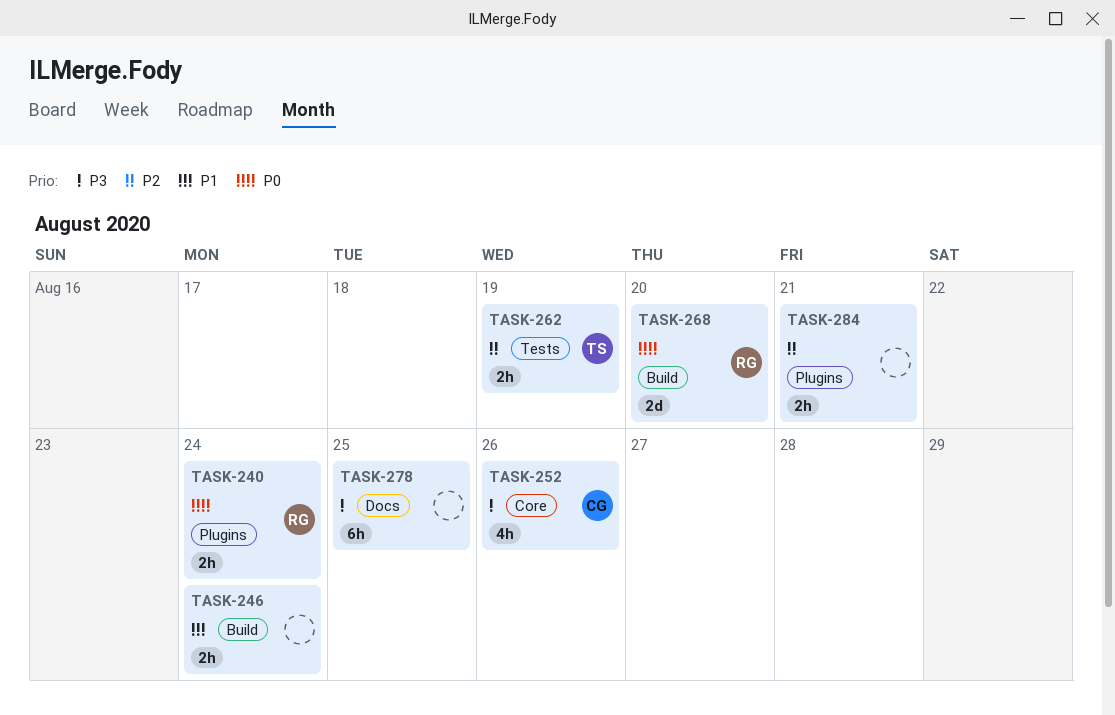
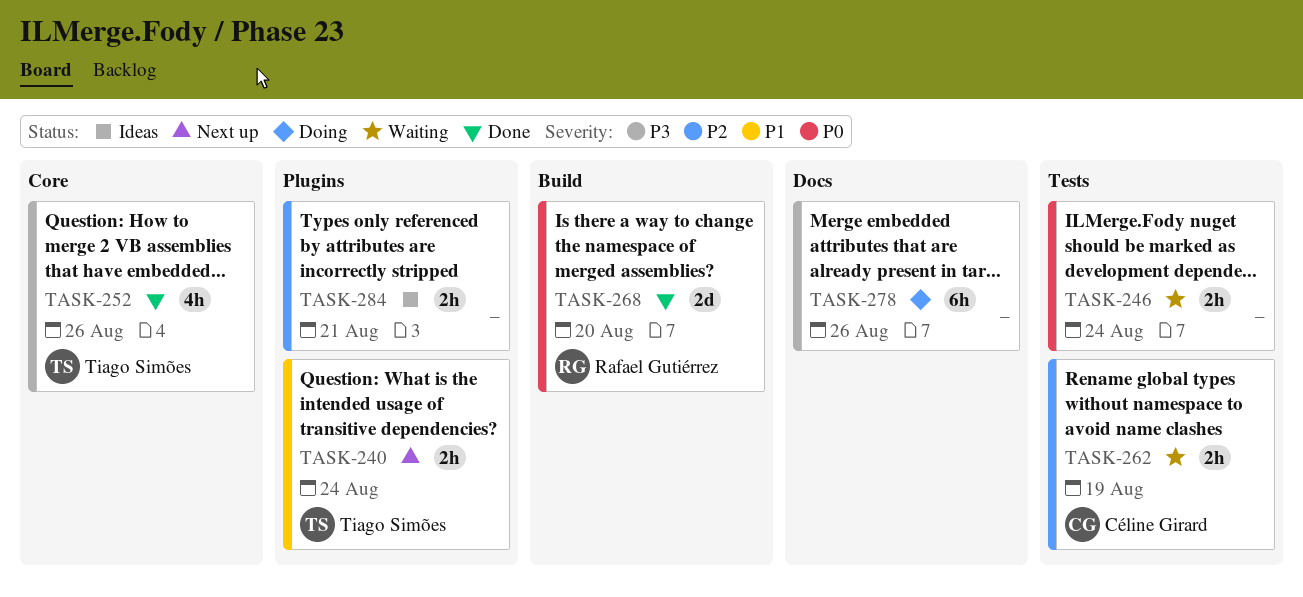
TASK-240, owner: Rafael Gutiérrez -> Tiago Simões
TASK-240, priority: P0 -> P1
TASK-246, priority: P1 -> P0
TASK-246, label: Build -> Tests
TASK-252, owner: Céline Girard -> Tiago Simões
TASK-262, owner: Tiago Simões -> Céline Girard
TASK-278, due: Aug 25 -> Aug 26

